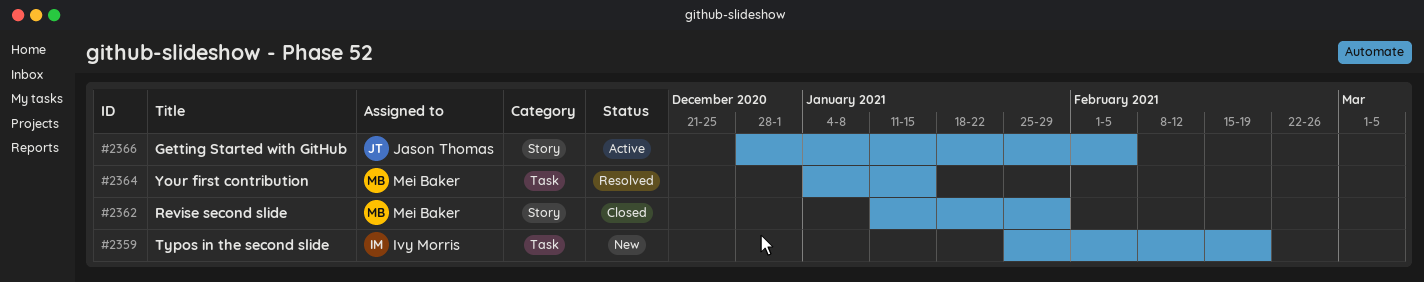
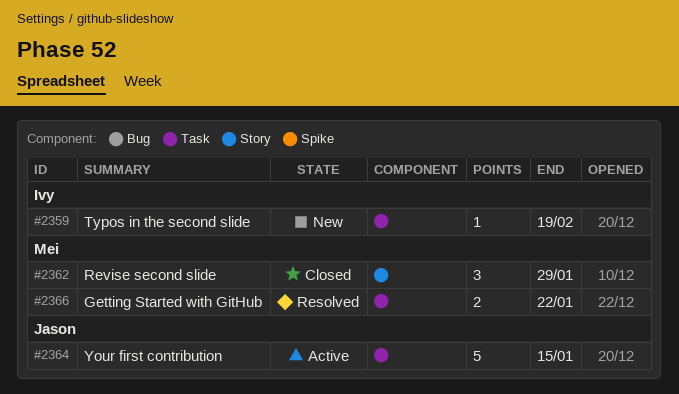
#2364, status: Resolved -> Active
#2364, owner: Mei Baker -> Jason Thomas
#2366, status: Active -> Resolved
#2366, owner: Jason Thomas -> Mei Baker
#2366, label: Story -> Task
#2366, due: Feb 5 -> Jan 22

